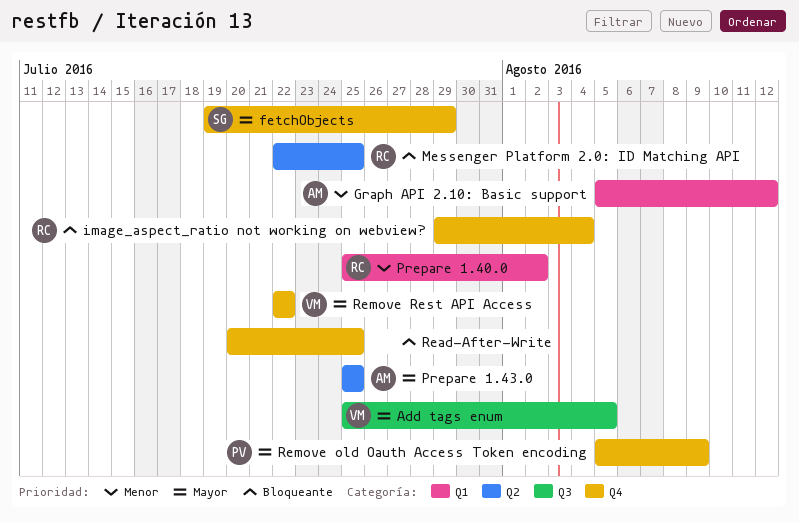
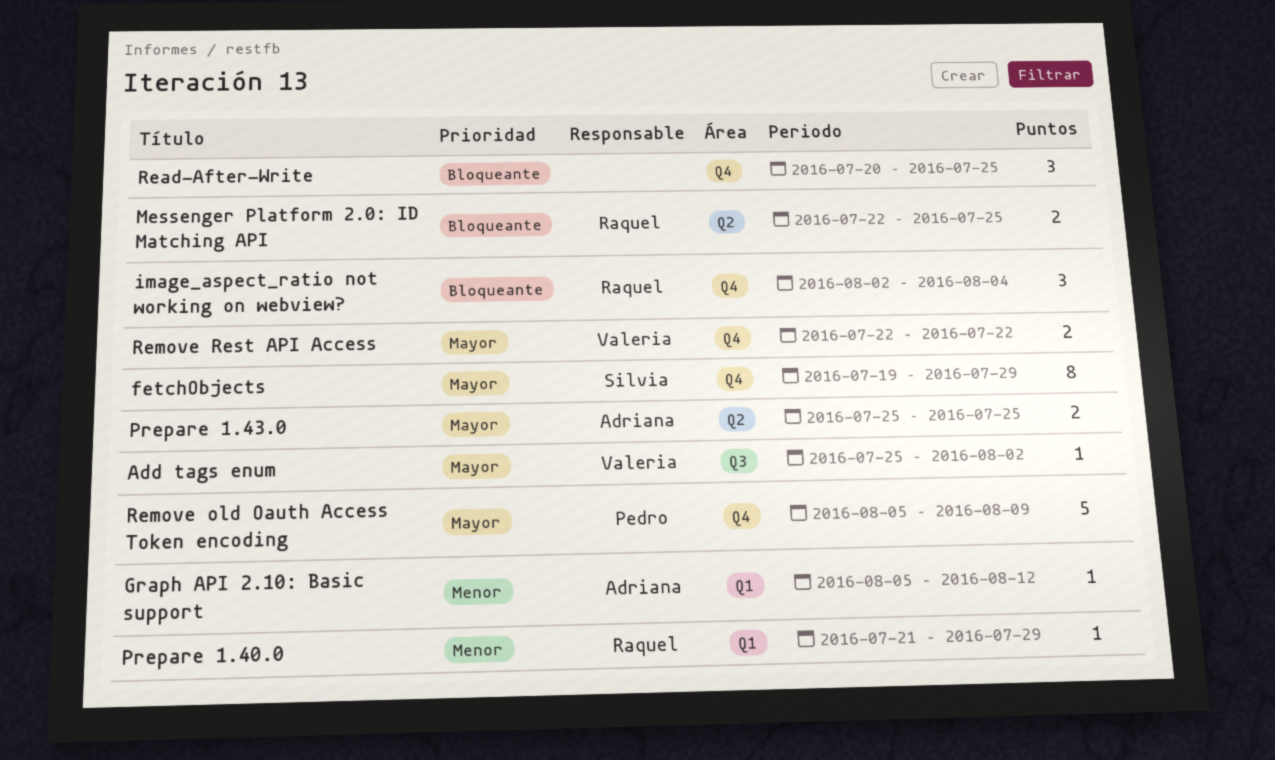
Add tags enum, due: Aug 5 -> Aug 2
image_aspect_ratio not working on webview?, start: Jul 29 -> Aug 2
Prepare 1.40.0, start: Jul 25 -> Jul 21
Prepare 1.40.0, due: Aug 2 -> Jul 29

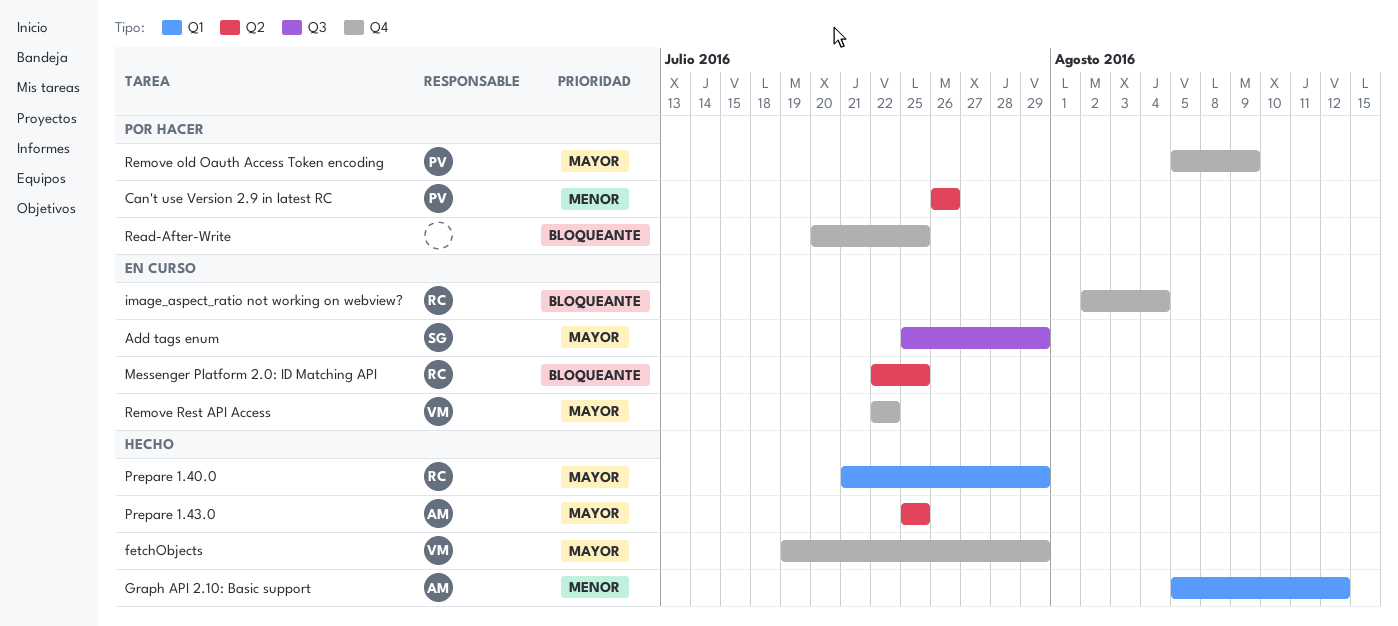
Add tags enum, owner: Valeria -> Silvia
Add tags enum, due: Aug 2 -> Jul 29
Can't use Version 2.9 in latest RC: none -> present
fetchObjects, owner: Silvia -> Valeria
Prepare 1.40.0, priority: Menor -> Mayor

